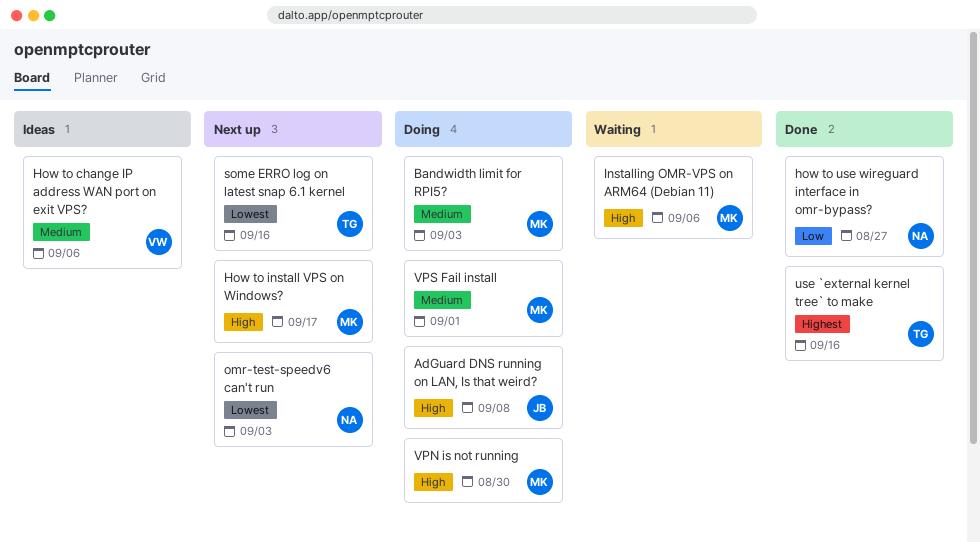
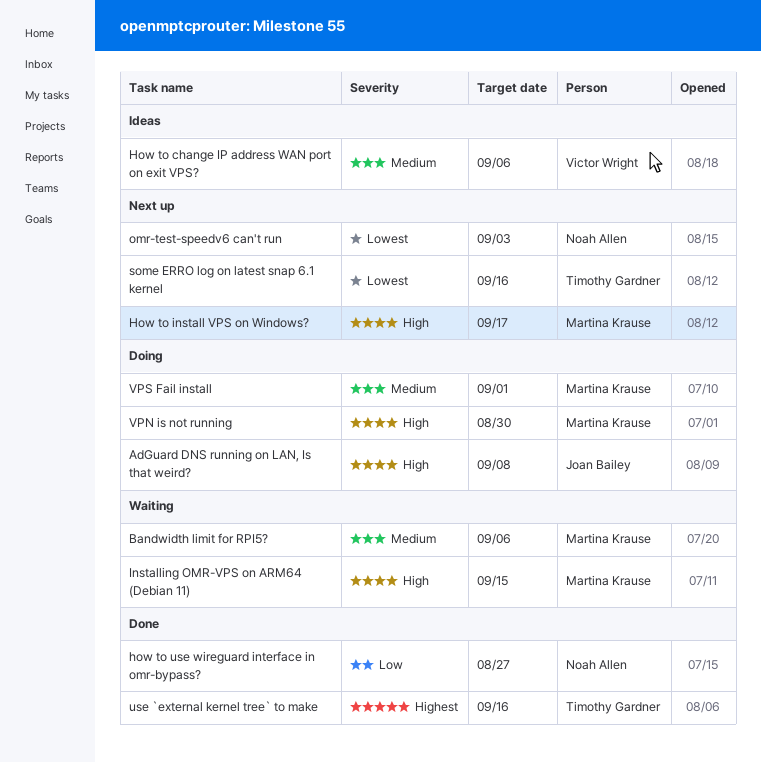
Bandwidth limit for RPI5?, status: Doing -> Waiting
Bandwidth limit for RPI5?, due: Sep 3 -> Sep 6
Installing OMR-VPS on ARM64 (Debian 11), due: Sep 6 -> Sep 15

